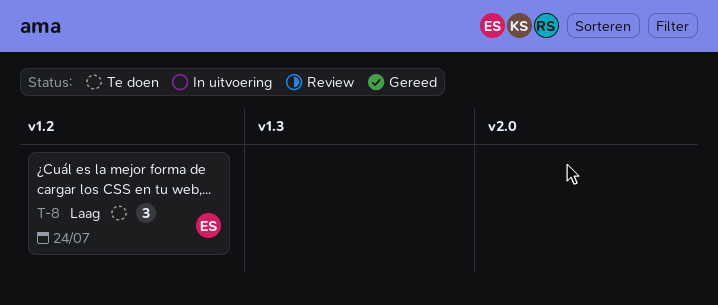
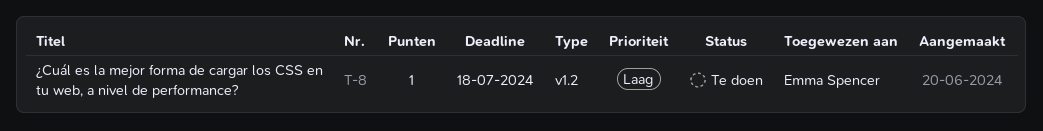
T-8, estimate: 3 -> 1
T-8, due: Jul 24 -> Jul 18

